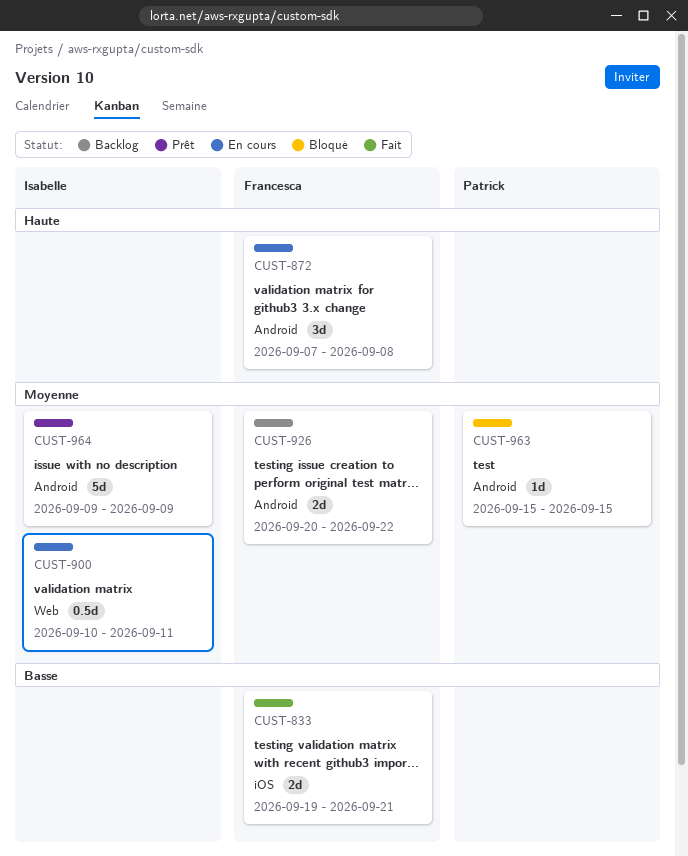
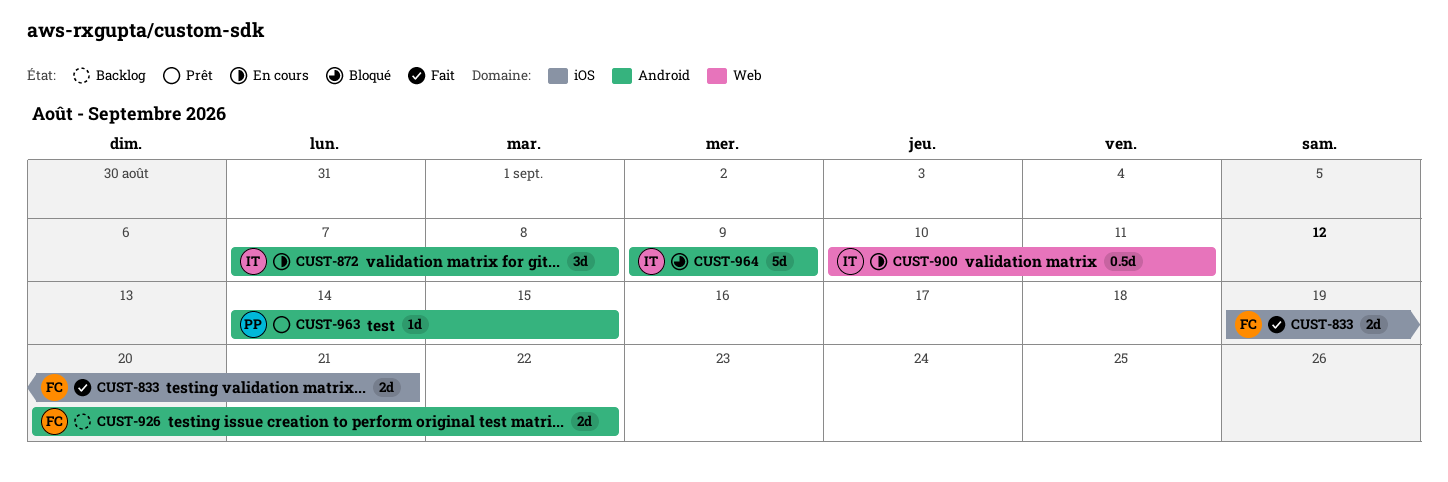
CUST-872, owner: Francesca -> Isabelle
CUST-963, status: Bloqué -> Prêt
CUST-963, start: Sep 15 -> Sep 14
CUST-964, status: Prêt -> Bloqué

